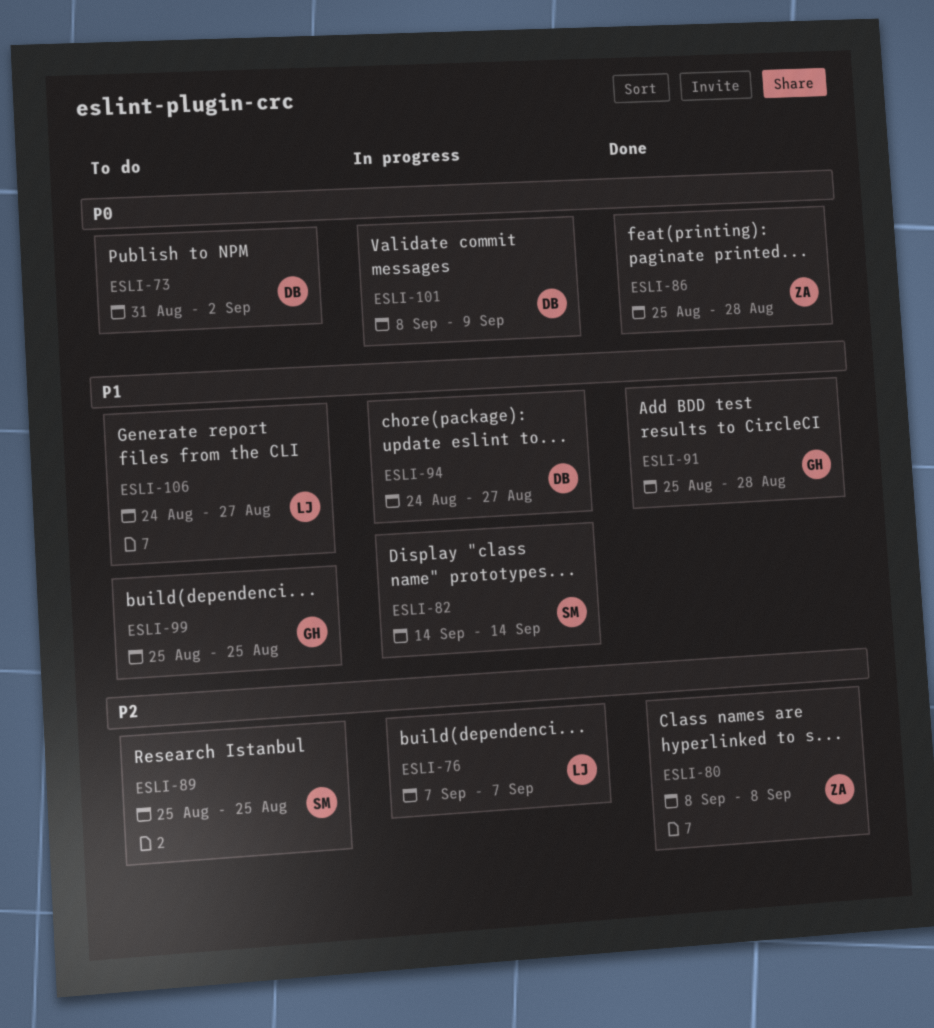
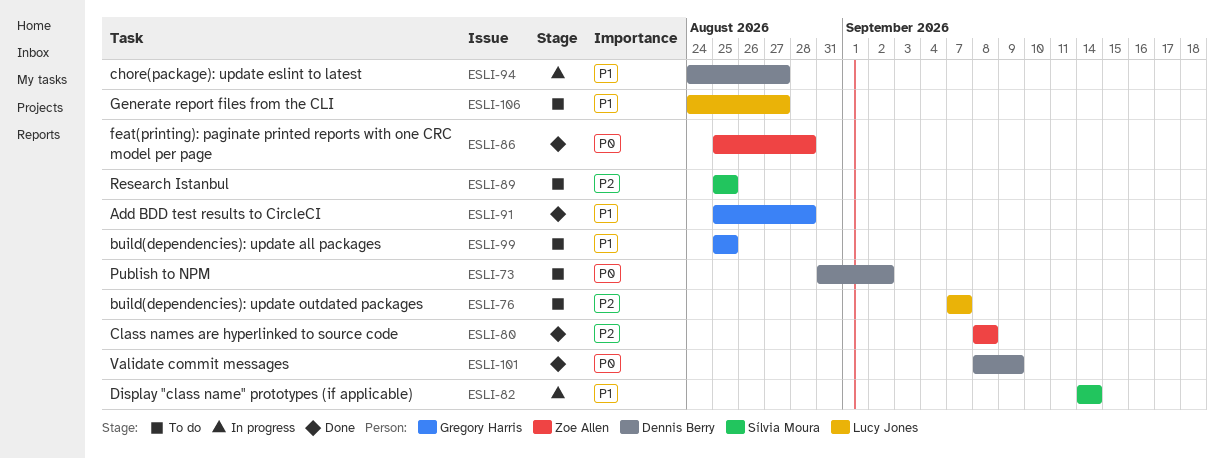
ESLI-76, status: In progress -> To do
ESLI-101, status: In progress -> Done

